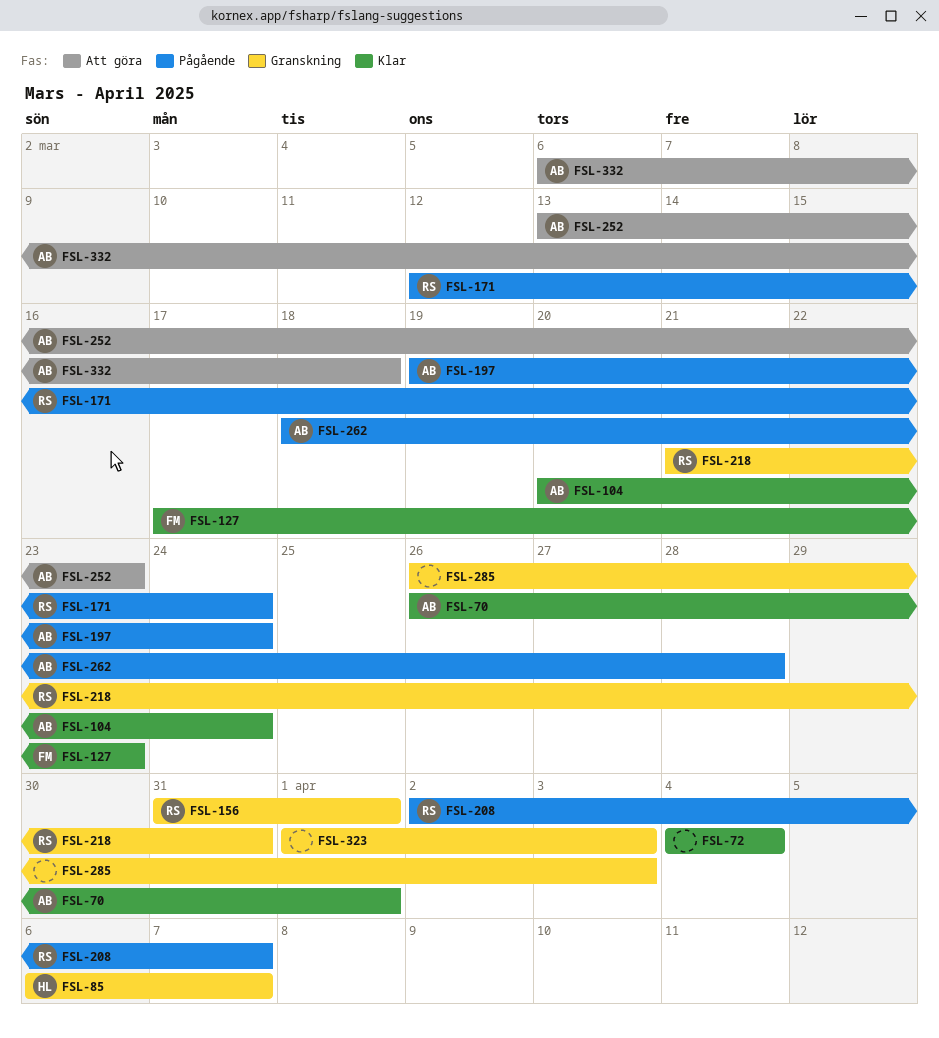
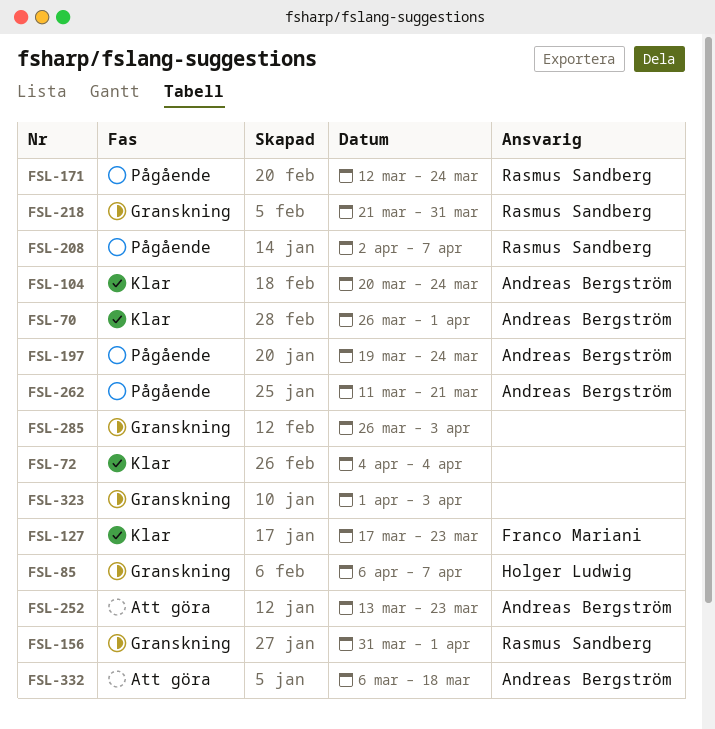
FSL-262, start: Mar 18 -> Mar 11
FSL-262, due: Mar 28 -> Mar 21

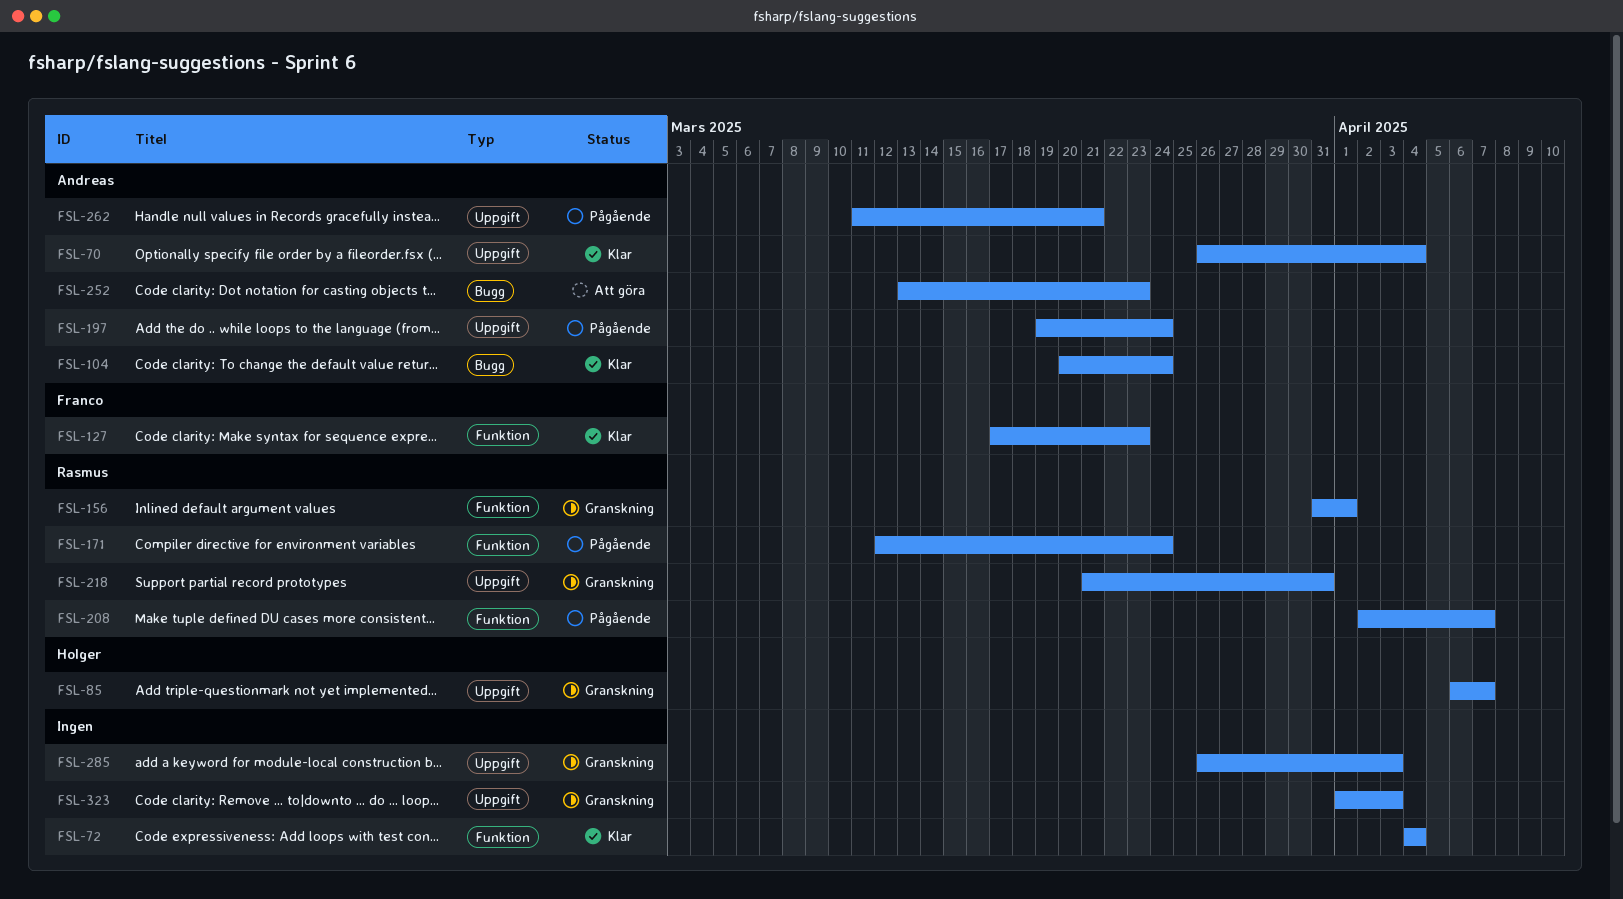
FSL-70, due: Apr 1 -> Apr 4
FSL-332: present -> none

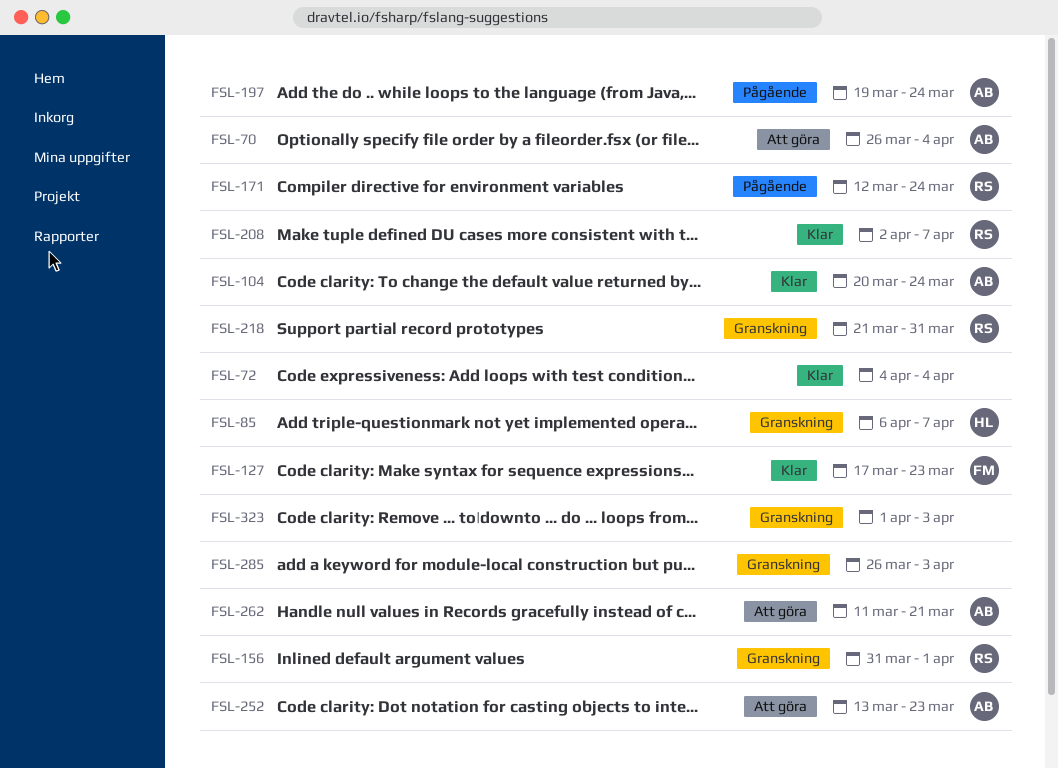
FSL-70, status: Klar -> Att göra
FSL-208, status: Pågående -> Klar
FSL-262, status: Pågående -> Att göra

